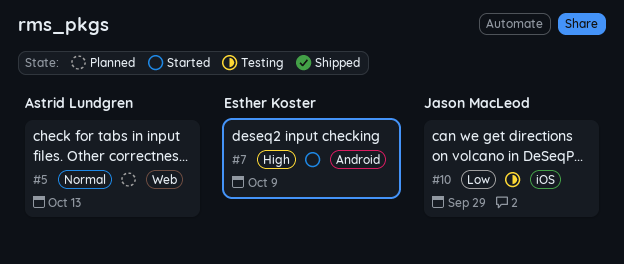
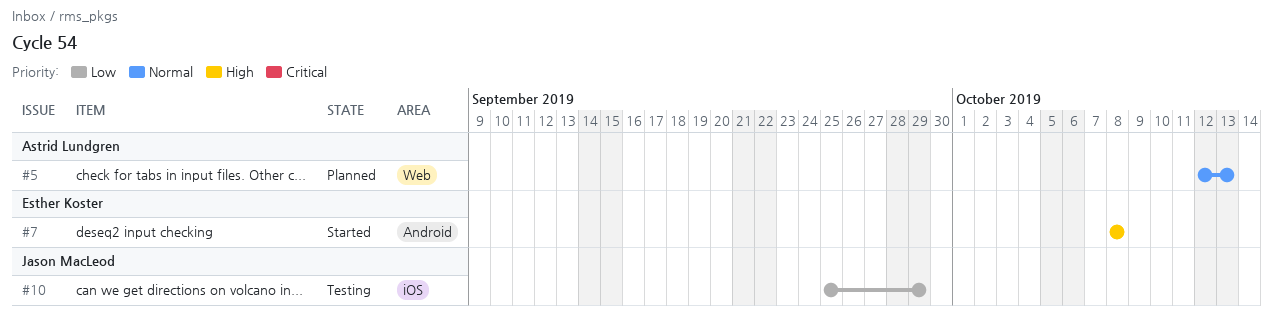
#7, due: Oct 9 -> Oct 8

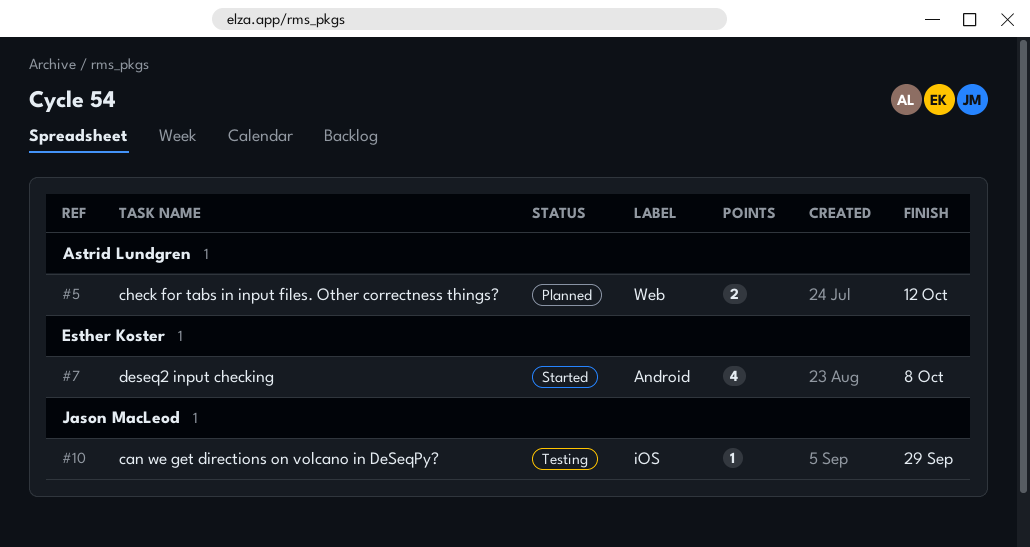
#5, due: Oct 13 -> Oct 12

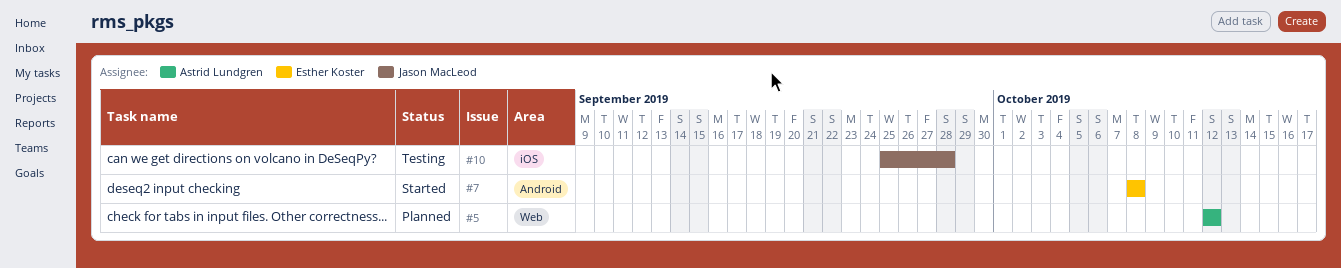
#10, due: Sep 29 -> Sep 28

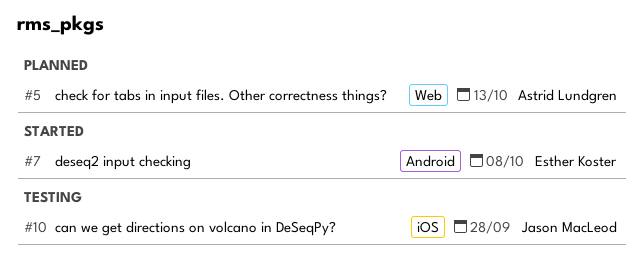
#5, due: Oct 12 -> Oct 13

